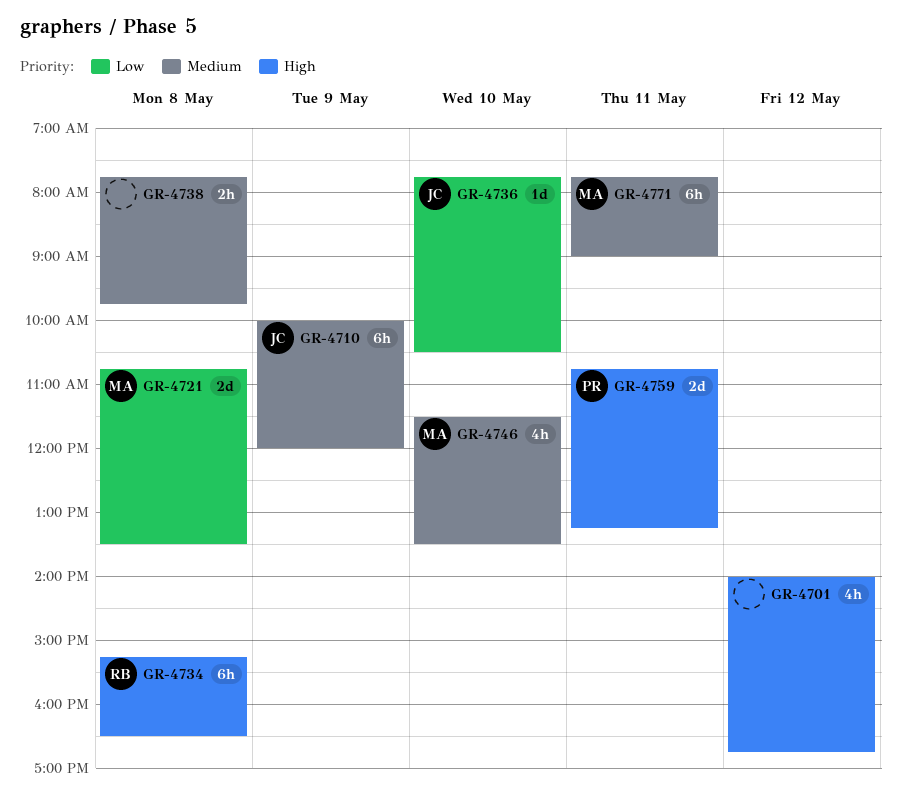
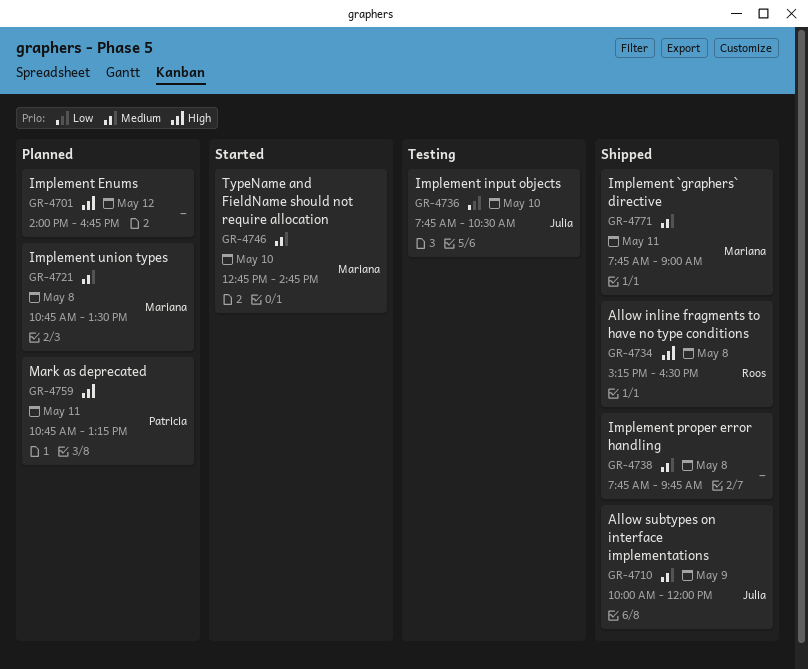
GR-4721, priority: Low -> Medium
GR-4746, begins: 11:30 -> 12:45
GR-4746, ends: 13:30 -> 14:45

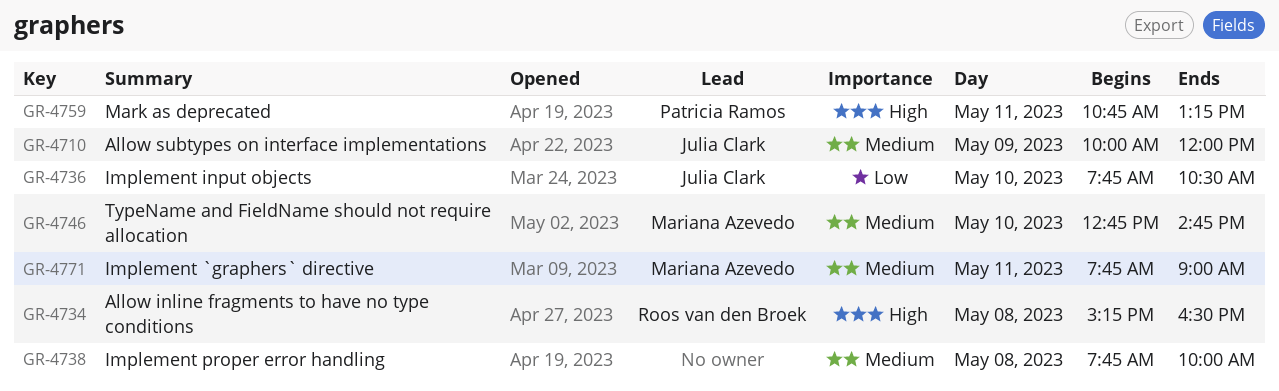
GR-4701: present -> none
GR-4721: present -> none
GR-4738, ends: 09:45 -> 10:00

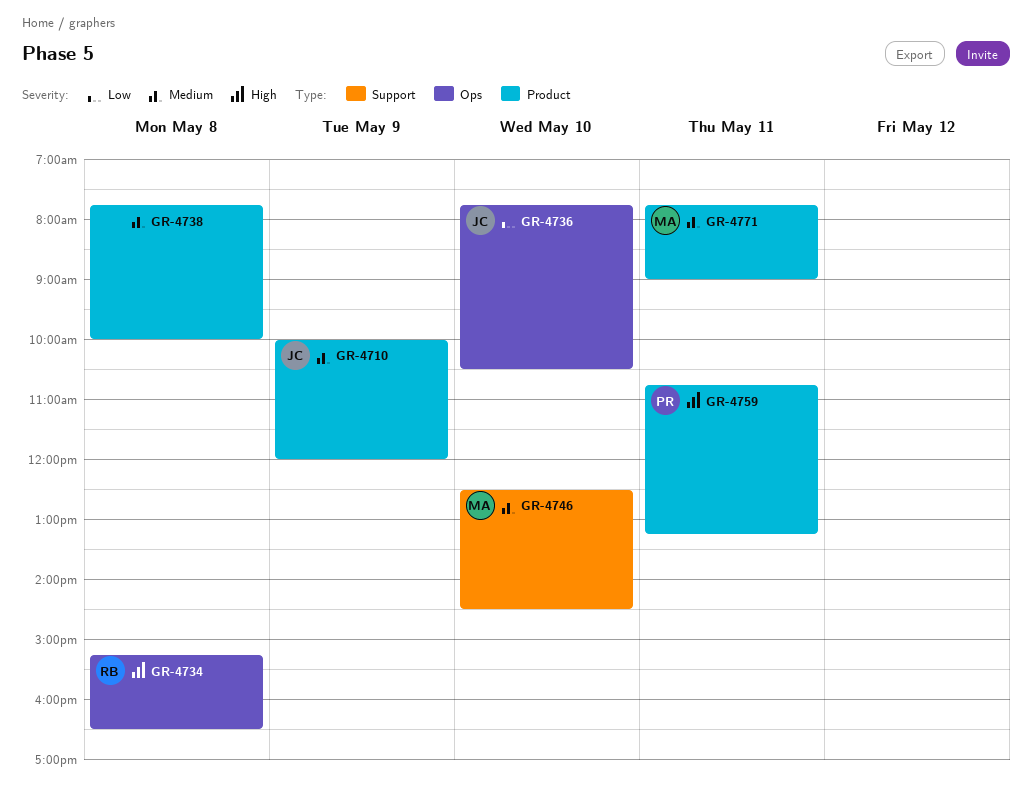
GR-4746, begins: 12:45 -> 12:30
GR-4746, ends: 14:45 -> 14:30

